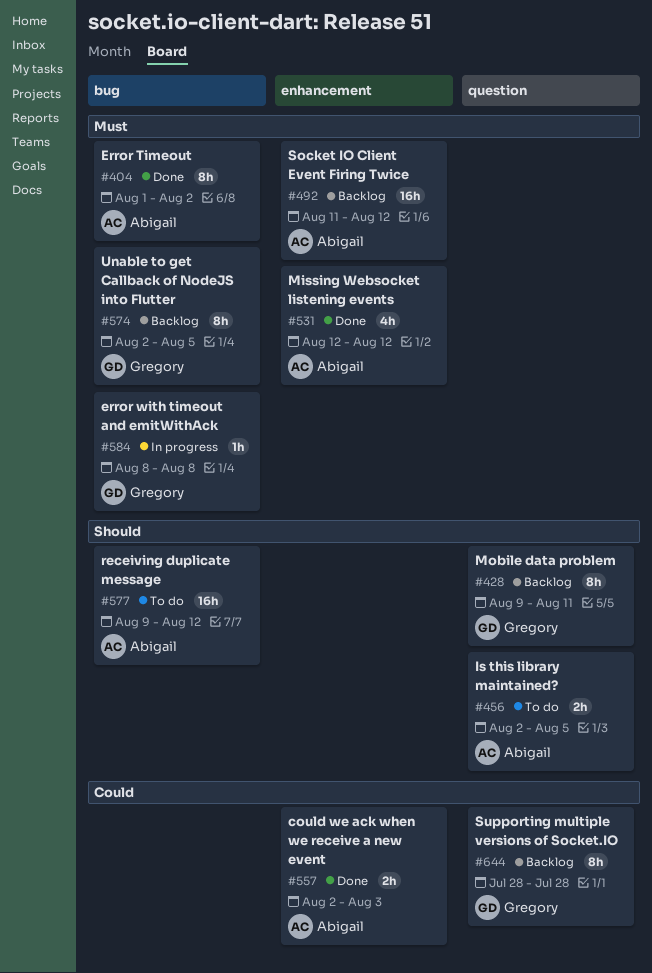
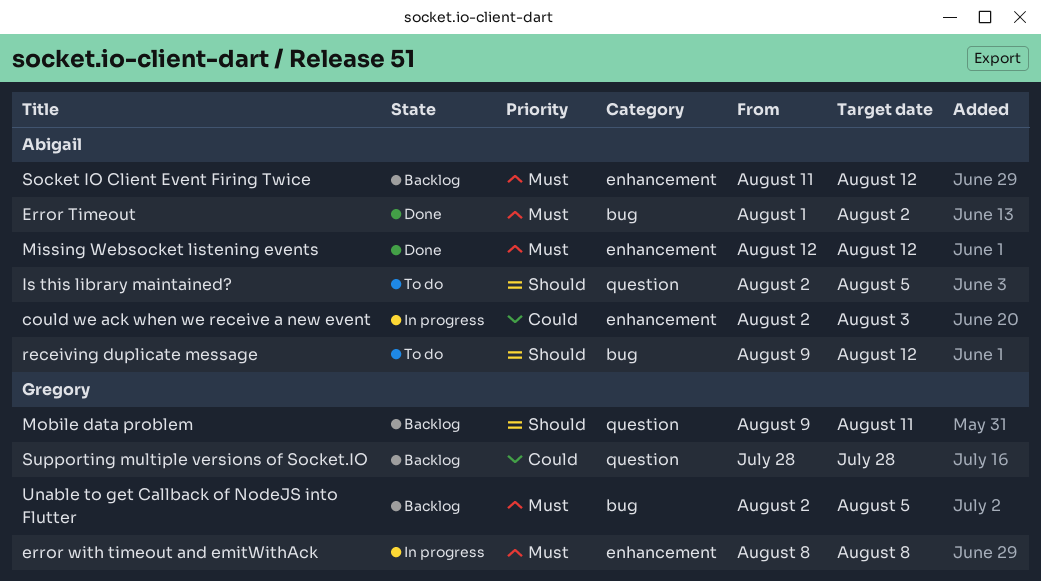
could we ack when we receive a new event, status: Done -> In progress
error with timeout and emitWithAck, label: bug -> enhancement

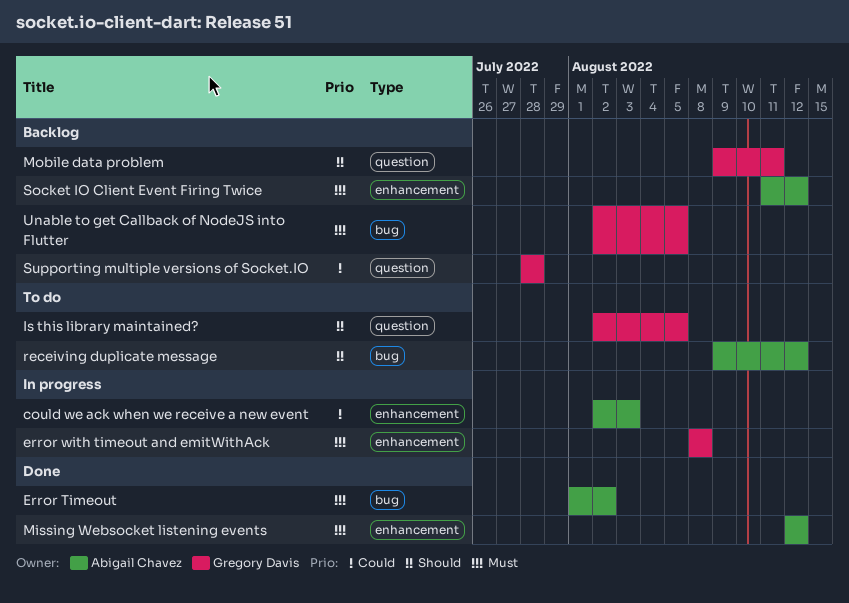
Is this library maintained?, owner: Abigail Chavez -> Gregory Davis

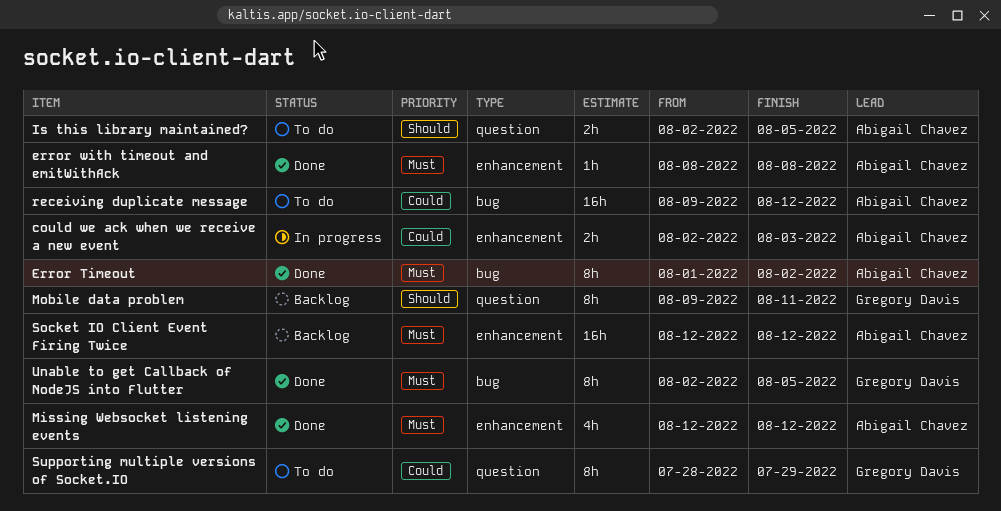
error with timeout and emitWithAck, status: In progress -> Done
error with timeout and emitWithAck, owner: Gregory Davis -> Abigail Chavez
Is this library maintained?, owner: Gregory Davis -> Abigail Chavez
receiving duplicate message, priority: Should -> Could
Socket IO Client Event Firing Twice, start: Aug 11 -> Aug 12
Supporting multiple versions of Socket.IO, status: Backlog -> To do
Supporting multiple versions of Socket.IO, due: Jul 28 -> Jul 29
Unable to get Callback of NodeJS into Flutter, status: Backlog -> Done

